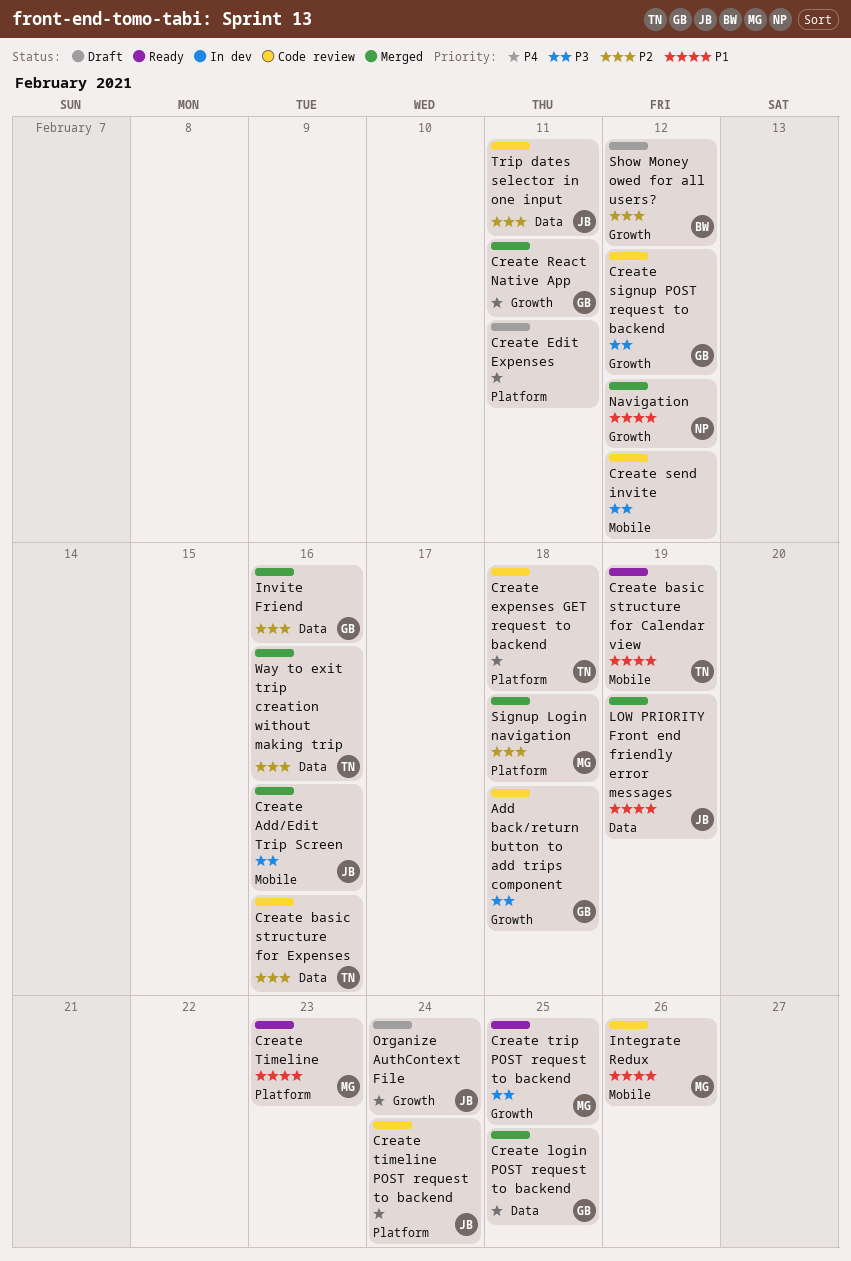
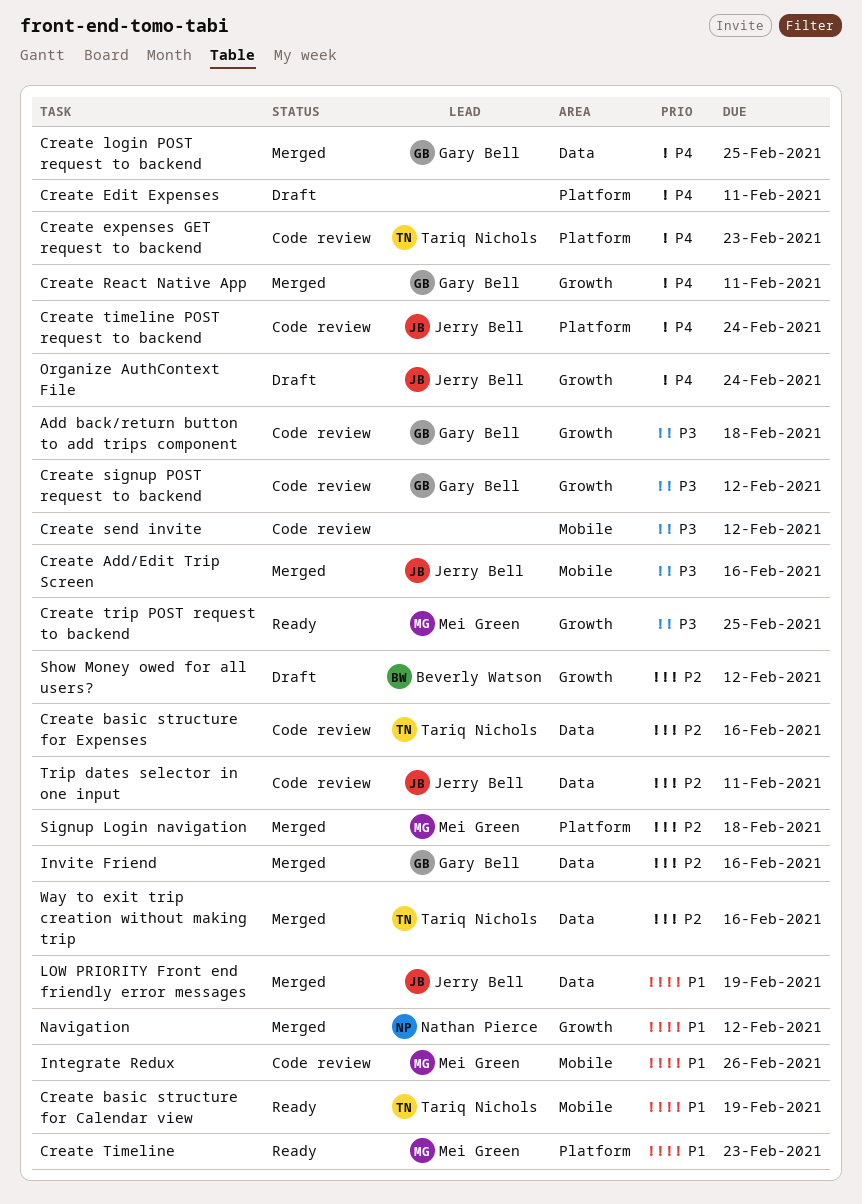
Create expenses GET request to backend, due: Feb 18 -> Feb 23

